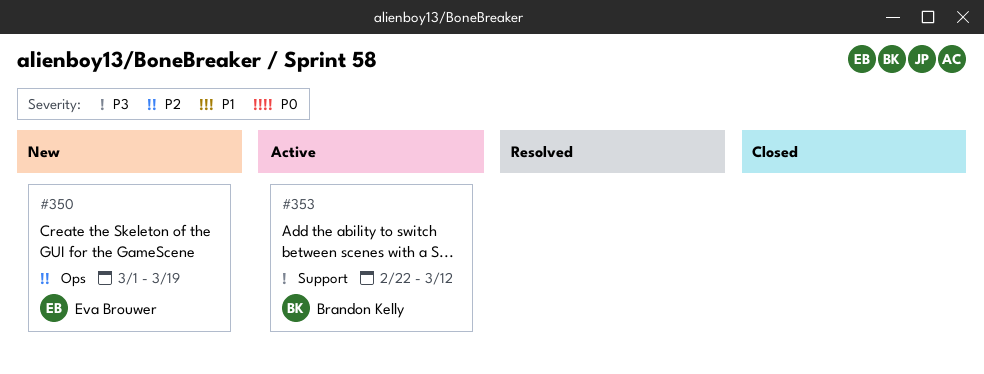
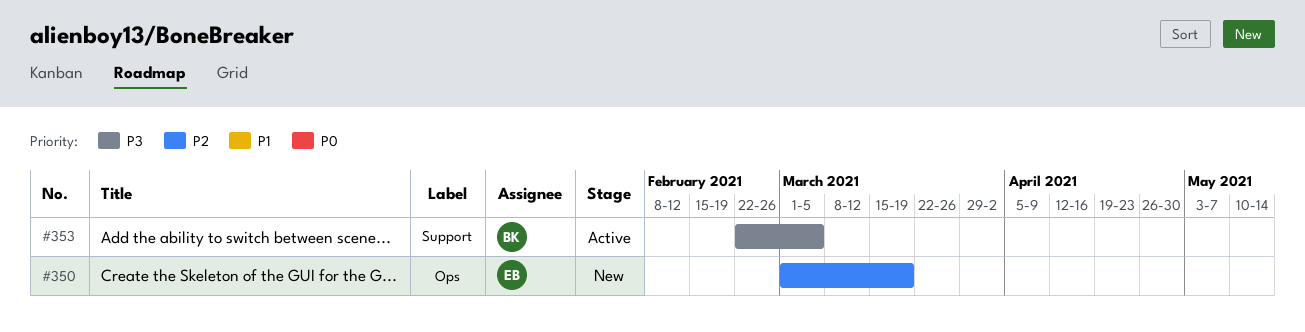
#353, due: Mar 12 -> Mar 5

